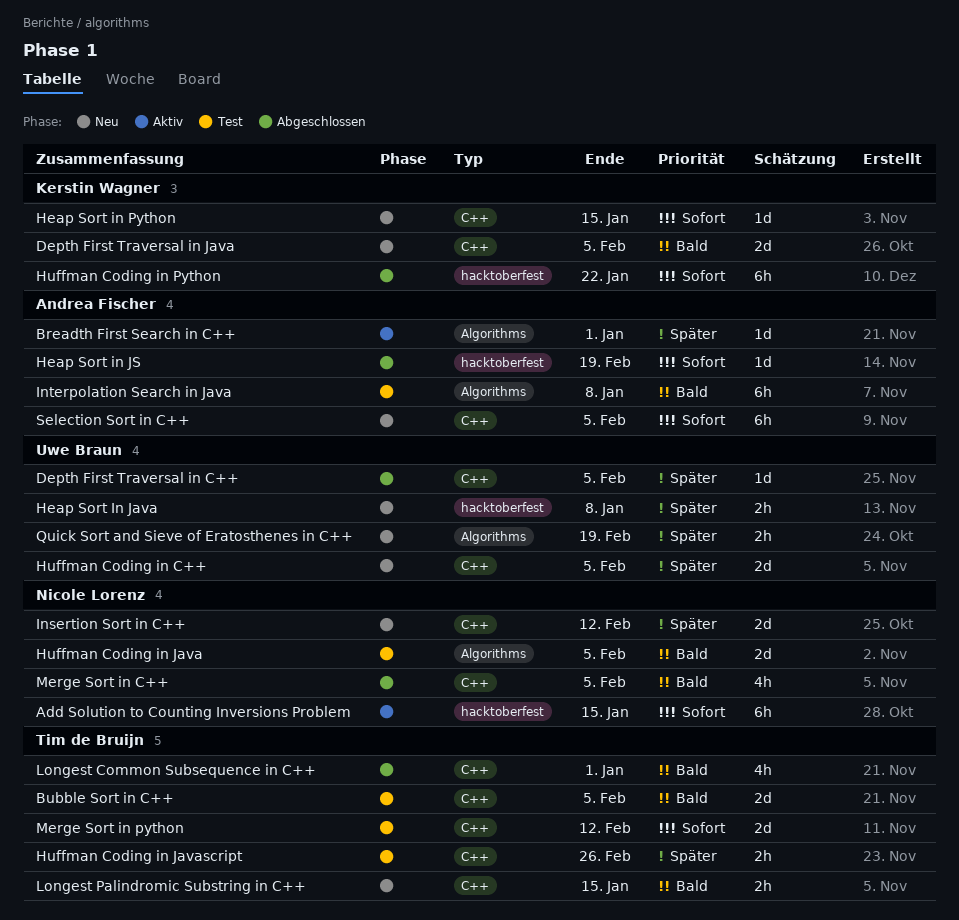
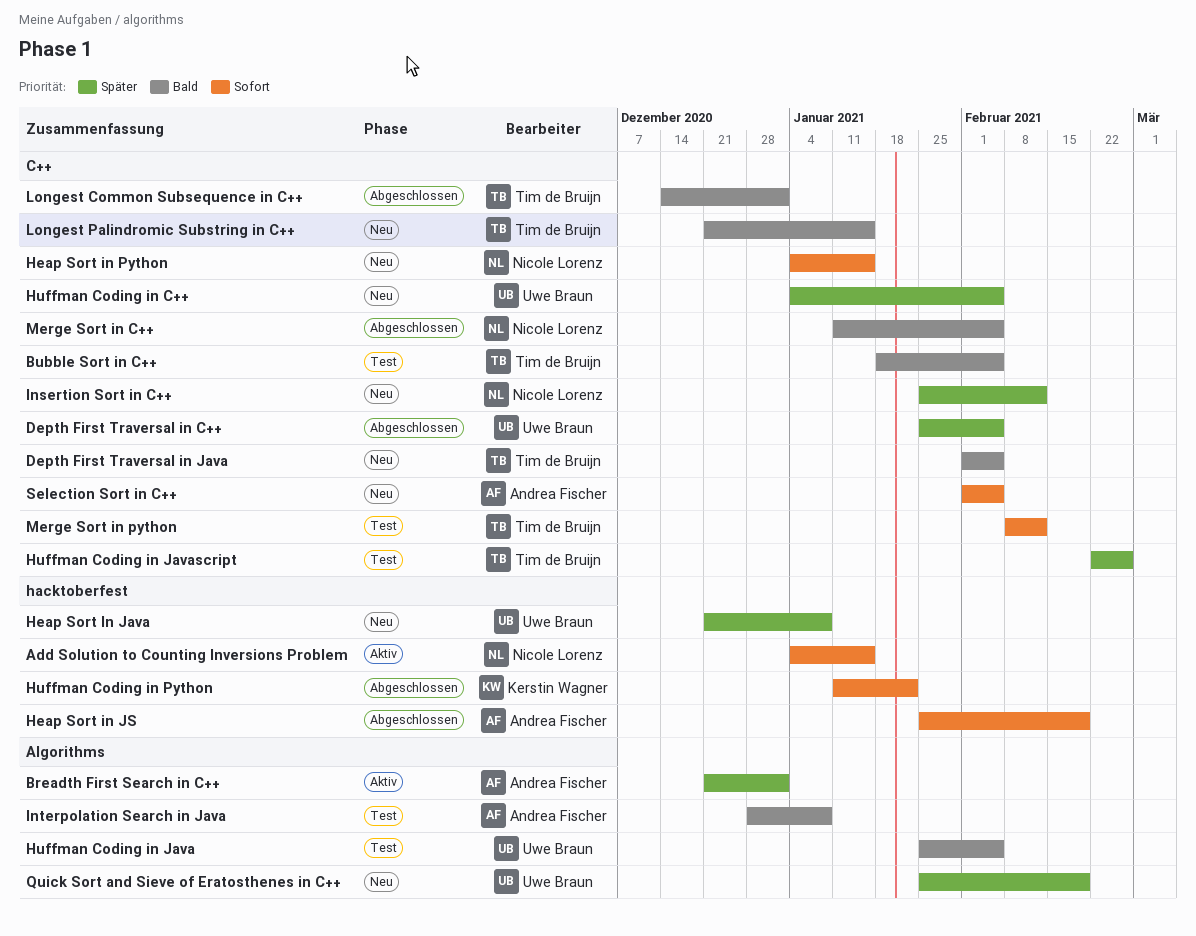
Depth First Traversal in Java, owner: Kerstin Wagner -> Tim de Bruijn
Heap Sort in Python, owner: Kerstin Wagner -> Nicole Lorenz
Huffman Coding in Java, owner: Nicole Lorenz -> Uwe Braun

